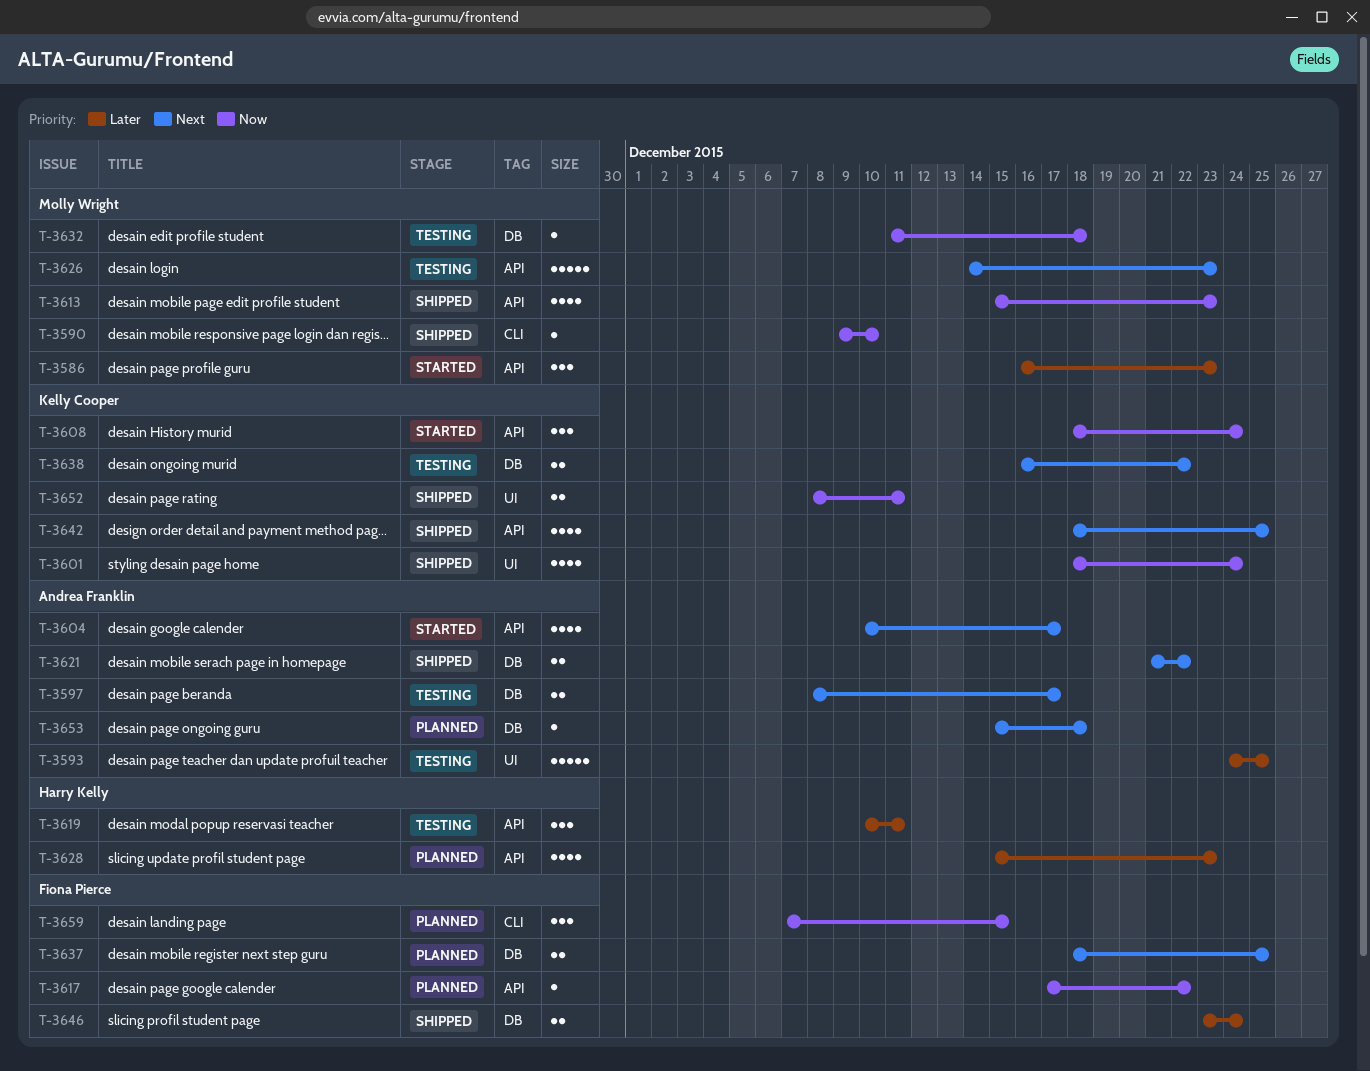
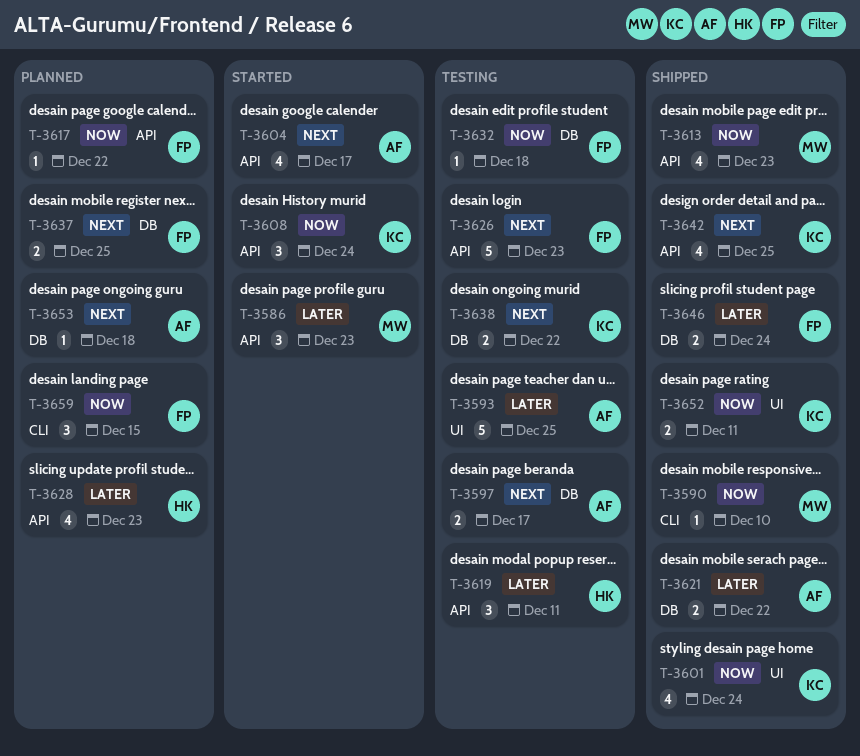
T-3621, priority: Next -> Later
T-3626, owner: Molly Wright -> Fiona Pierce
T-3632, owner: Molly Wright -> Fiona Pierce

